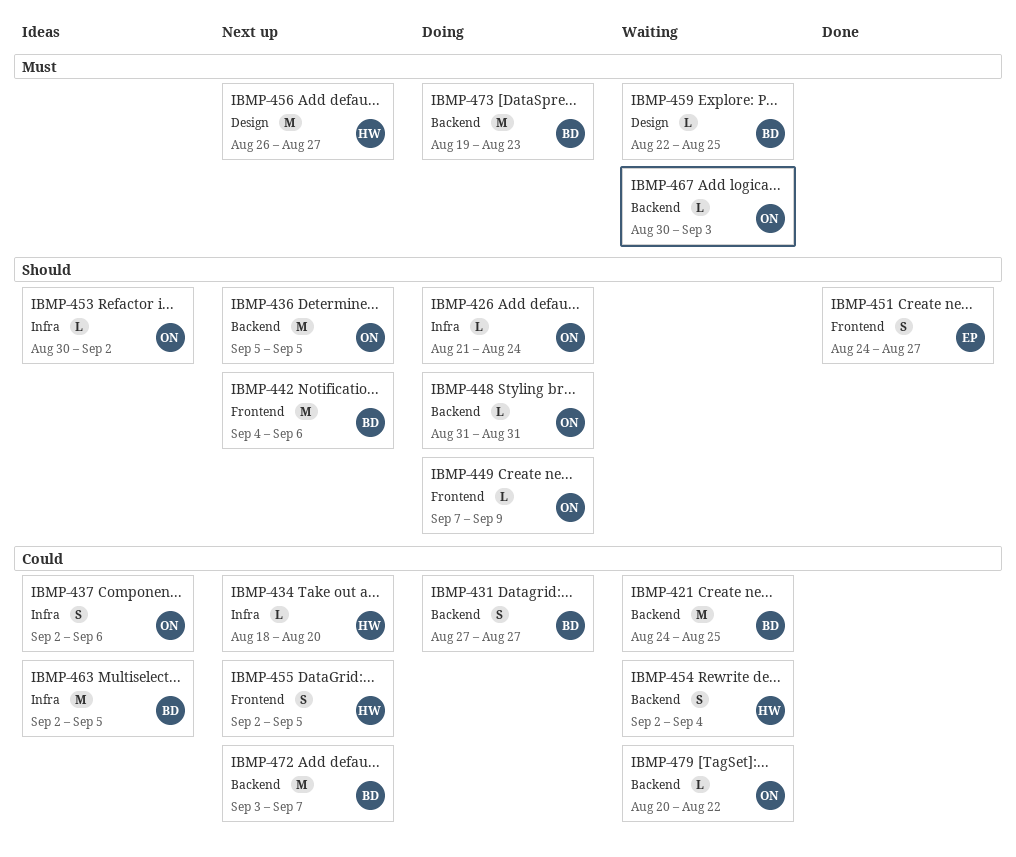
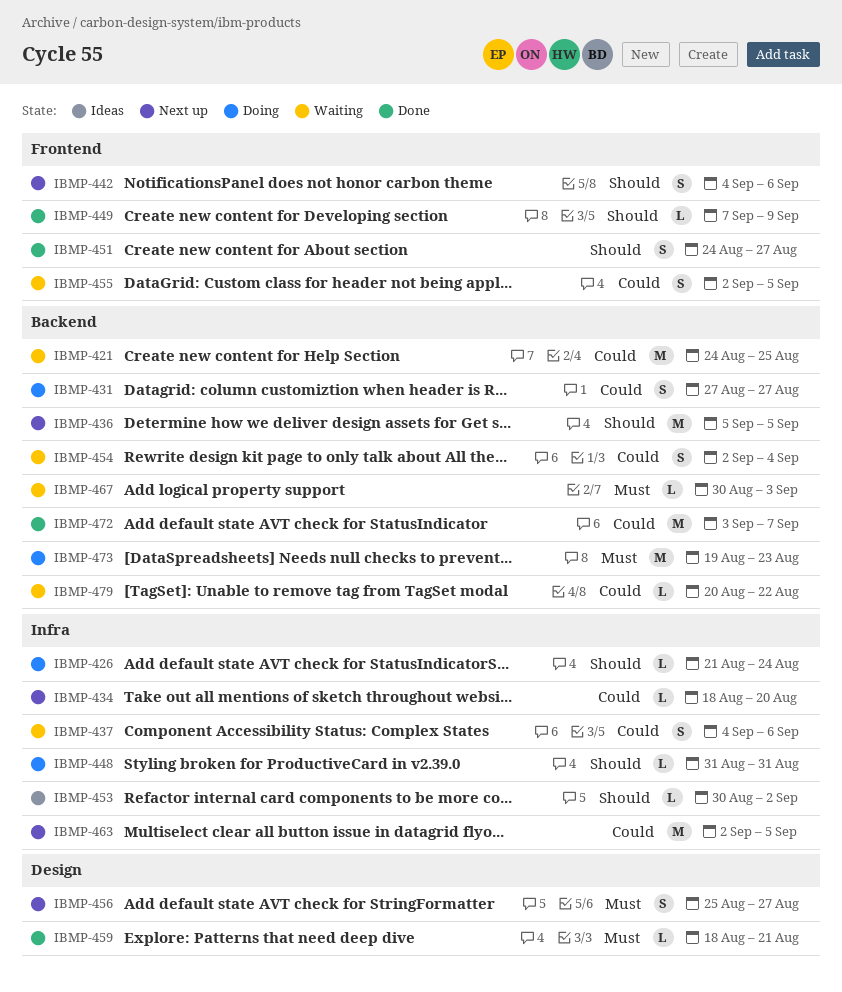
IBMP-437, status: Ideas -> Waiting
IBMP-437, start: Sep 2 -> Sep 4
IBMP-442, estimate: M -> S
IBMP-448, label: Backend -> Infra
IBMP-449, status: Doing -> Done
IBMP-455, status: Next up -> Waiting
IBMP-456, estimate: M -> S
IBMP-456, start: Aug 26 -> Aug 25
IBMP-459, status: Waiting -> Done
IBMP-459, start: Aug 22 -> Aug 18
IBMP-459, due: Aug 25 -> Aug 21
IBMP-463, status: Ideas -> Next up
IBMP-472, status: Next up -> Done

